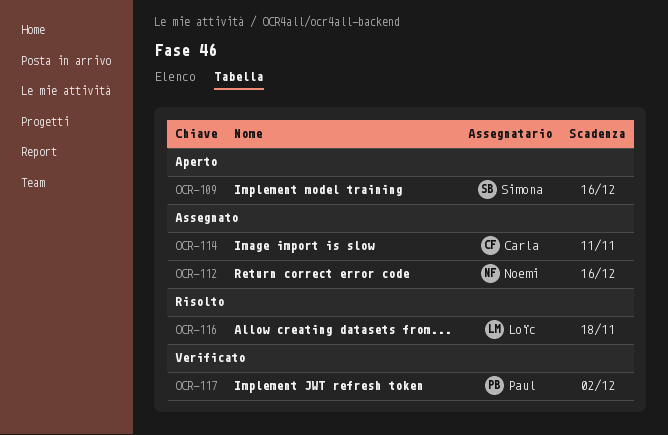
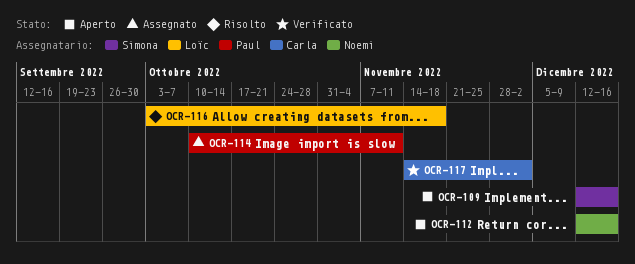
OCR-112, status: Assegnato -> Aperto
OCR-114, owner: Carla -> Paul
OCR-117, owner: Paul -> Carla

